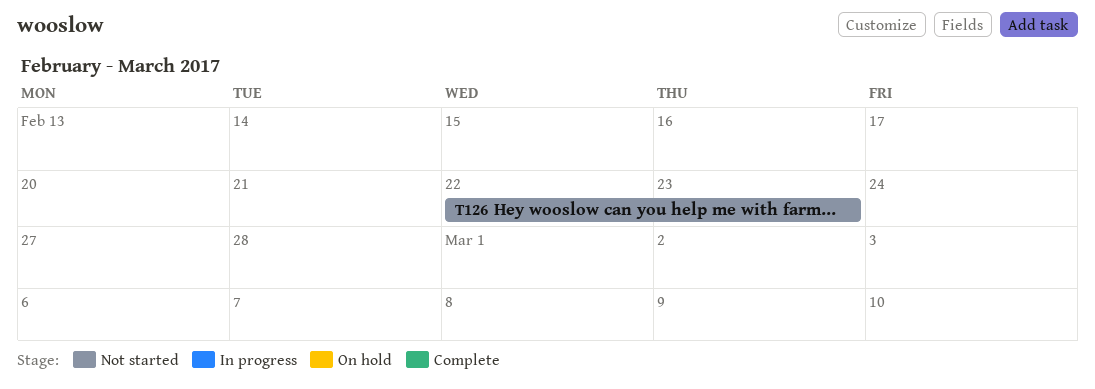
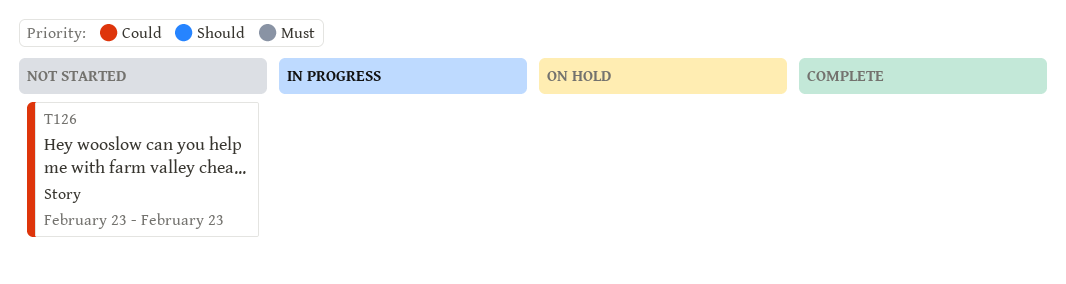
T126, start: Feb 22 -> Feb 23

